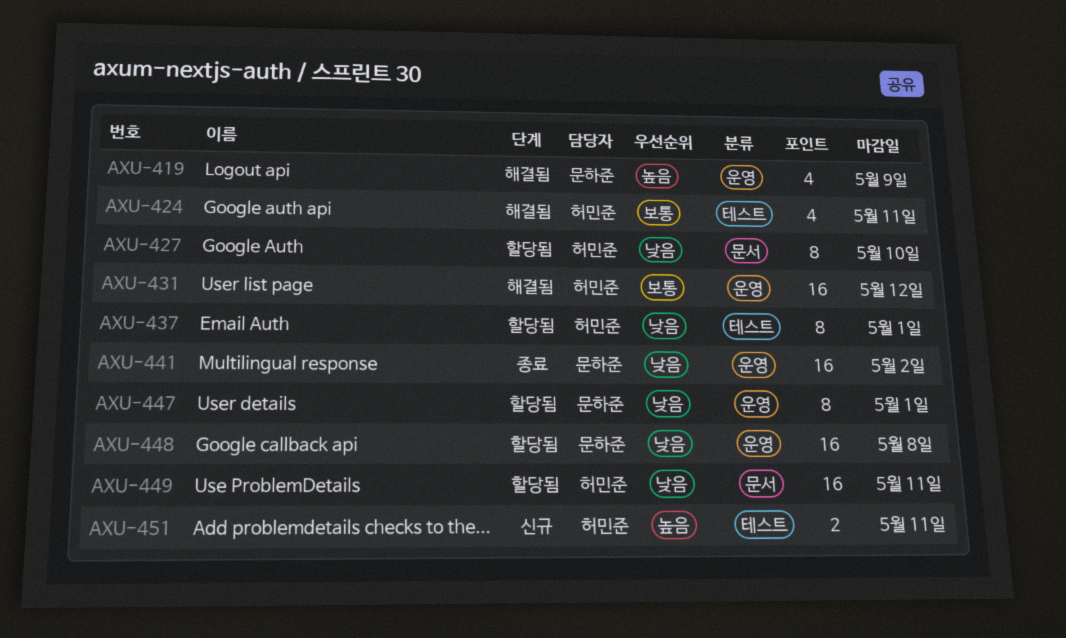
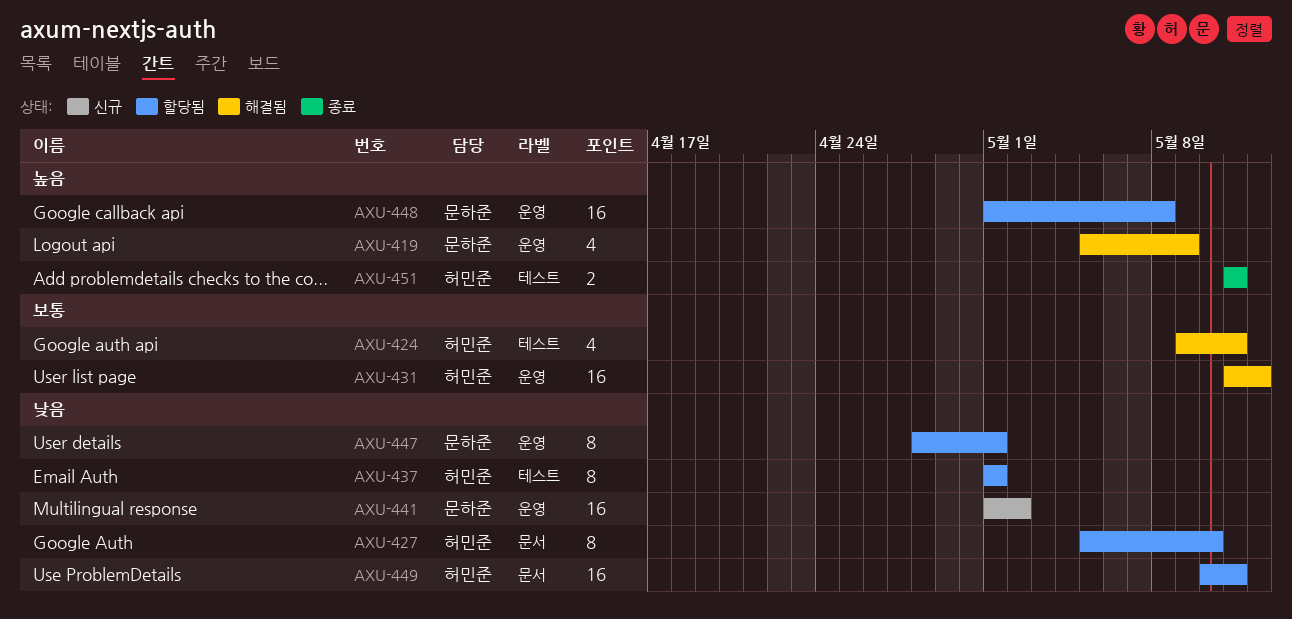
AXU-441, status: 종료 -> 신규
AXU-448, priority: 낮음 -> 높음
AXU-451, status: 신규 -> 종료

